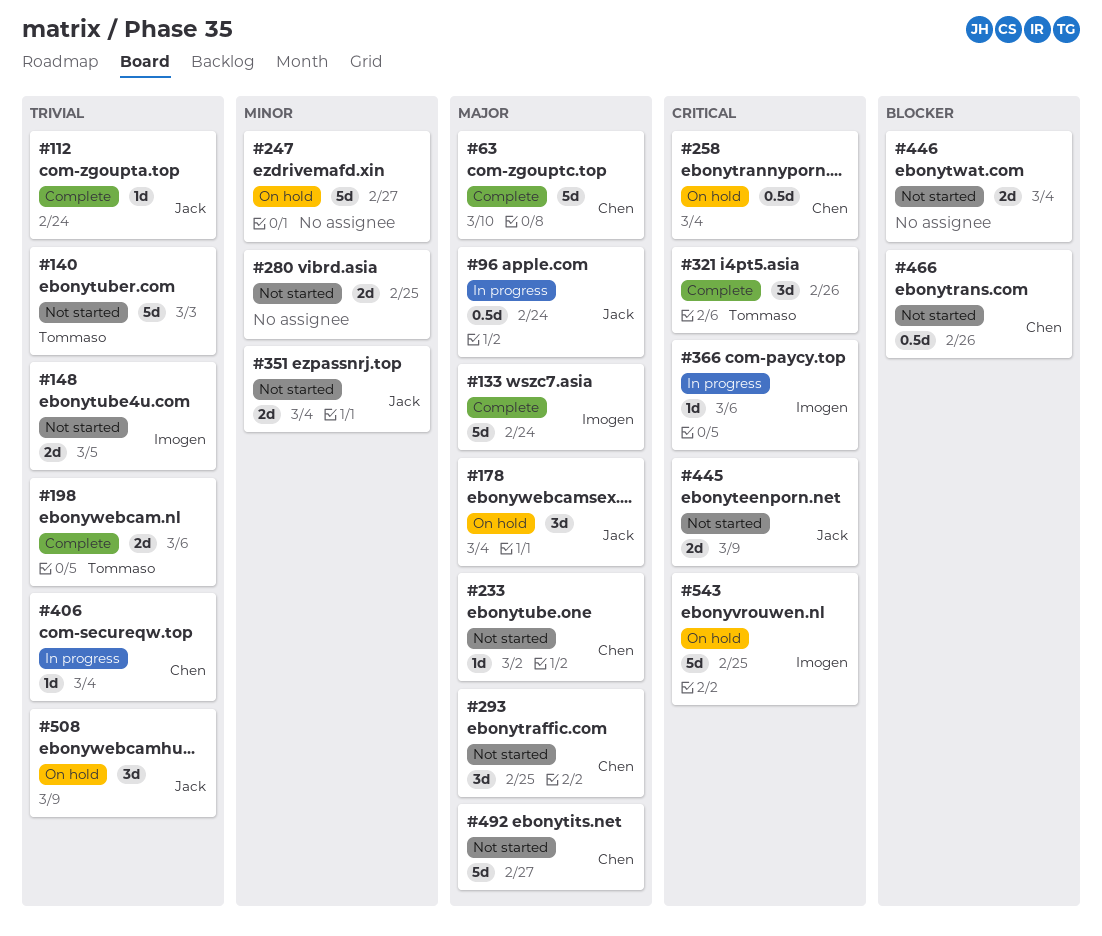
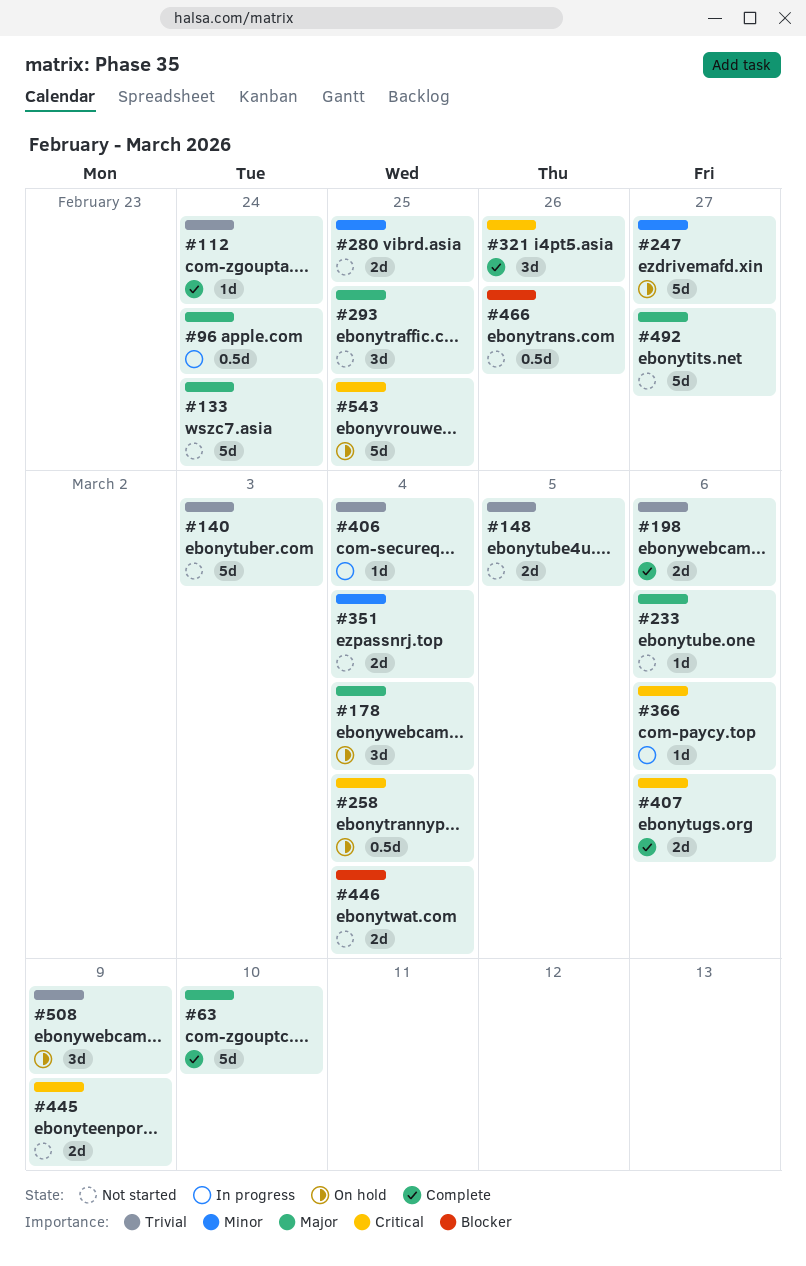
#133, status: Complete -> Not started
#233, due: Mar 2 -> Mar 6
#407: none -> present

